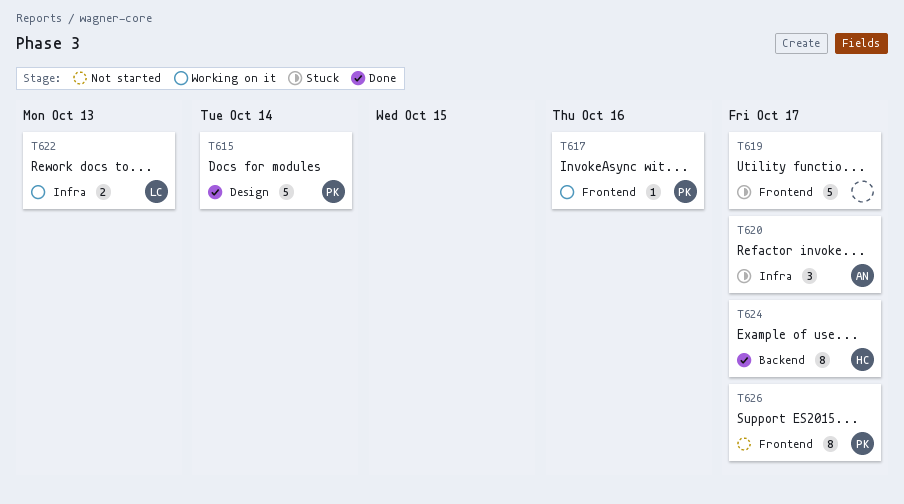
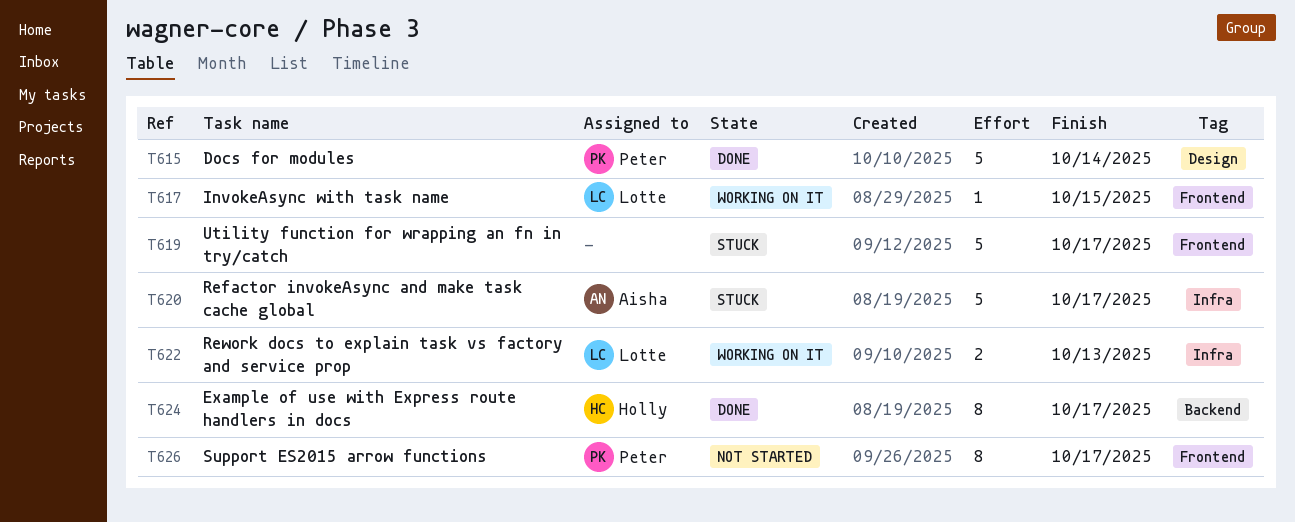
T617, owner: Peter -> Lotte
T617, due: Oct 16 -> Oct 15
T620, estimate: 3 -> 5

